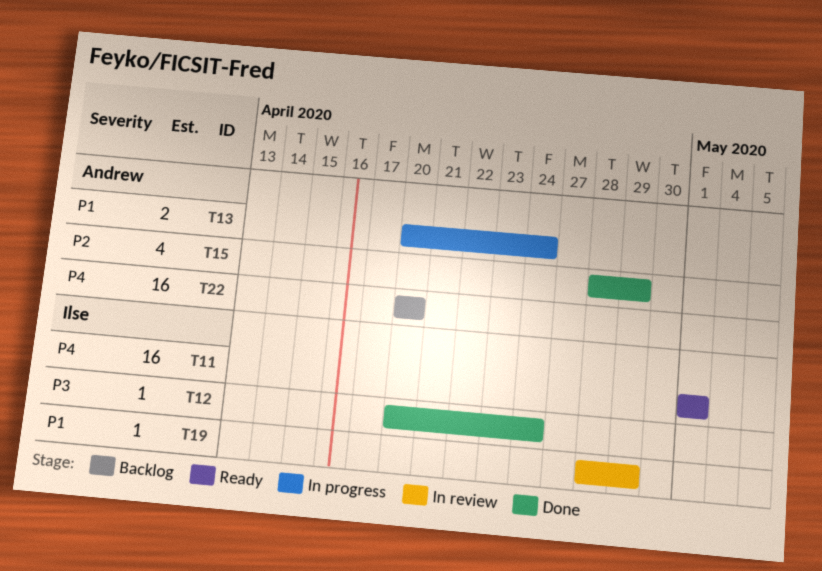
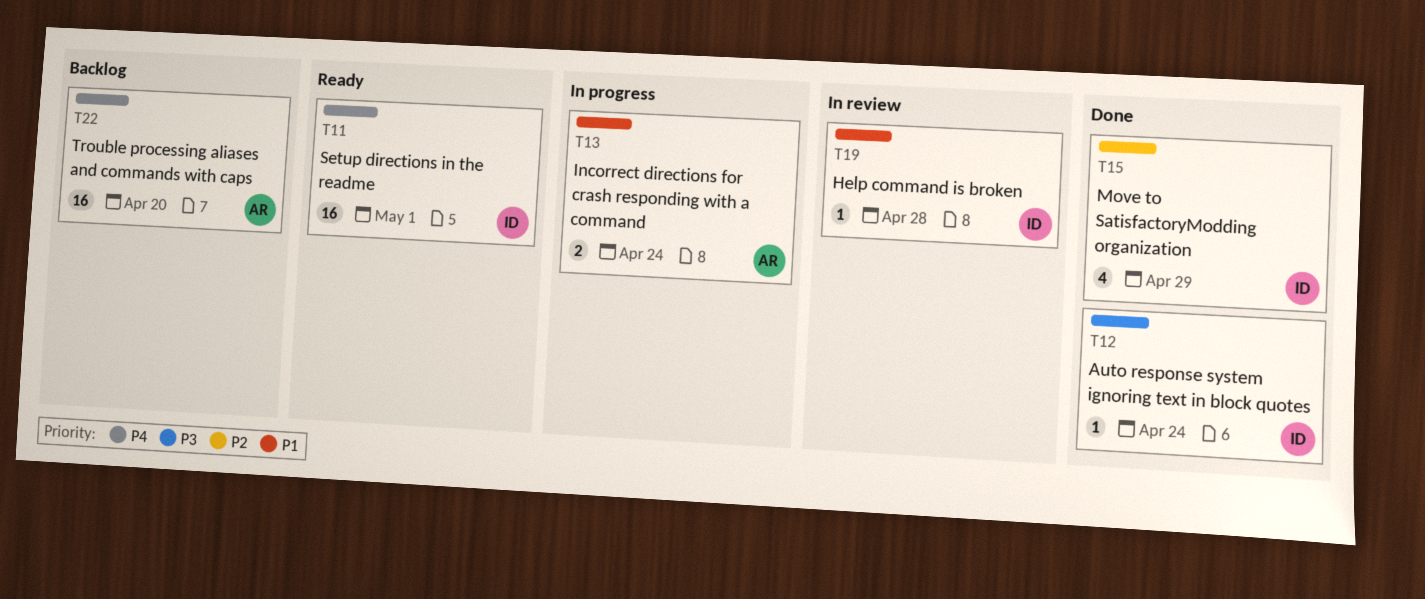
T15, owner: Andrew -> Ilse
T19, due: Apr 29 -> Apr 28

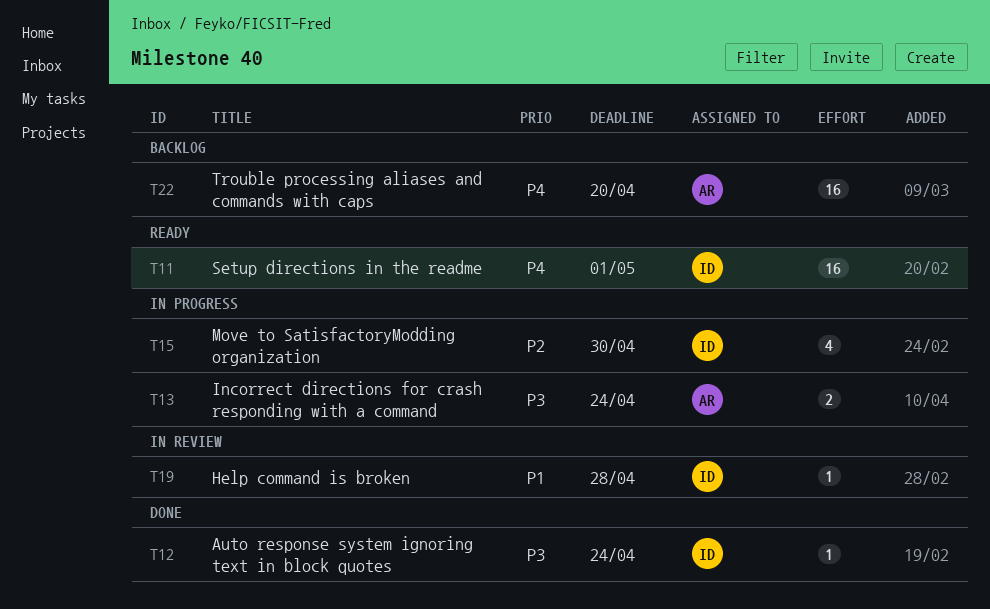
T13, priority: P1 -> P3
T15, status: Done -> In progress
T15, due: Apr 29 -> Apr 30

